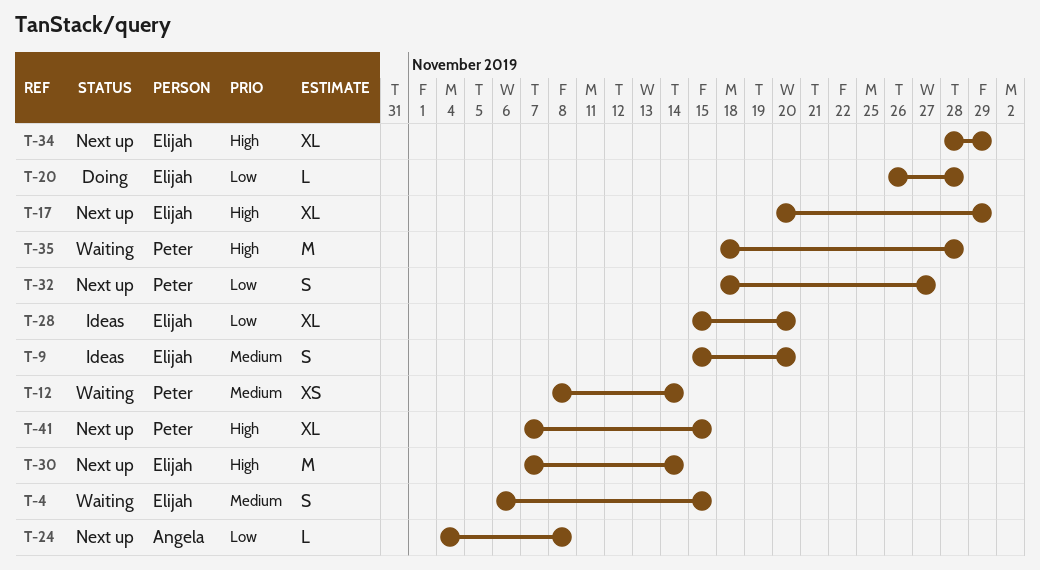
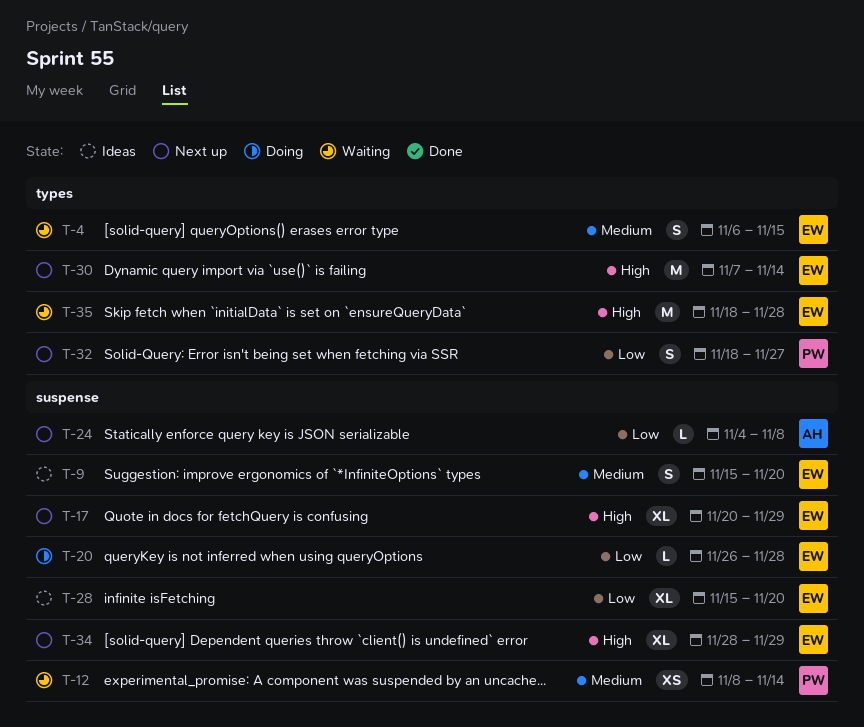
T-35, owner: Peter -> Elijah
T-41: present -> none

